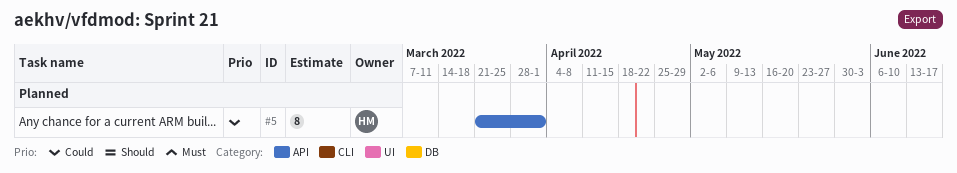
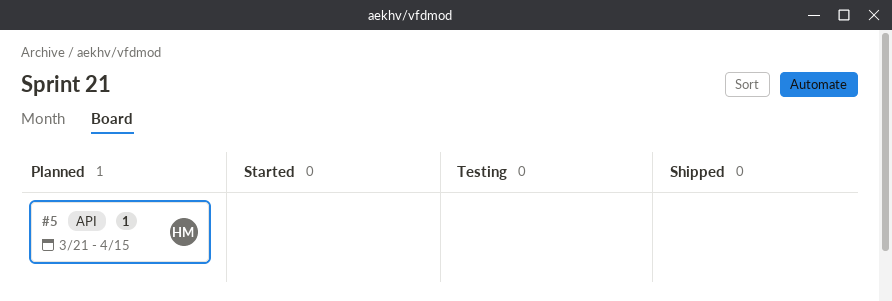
#5, estimate: 8 -> 1
#5, due: Apr 1 -> Apr 15

